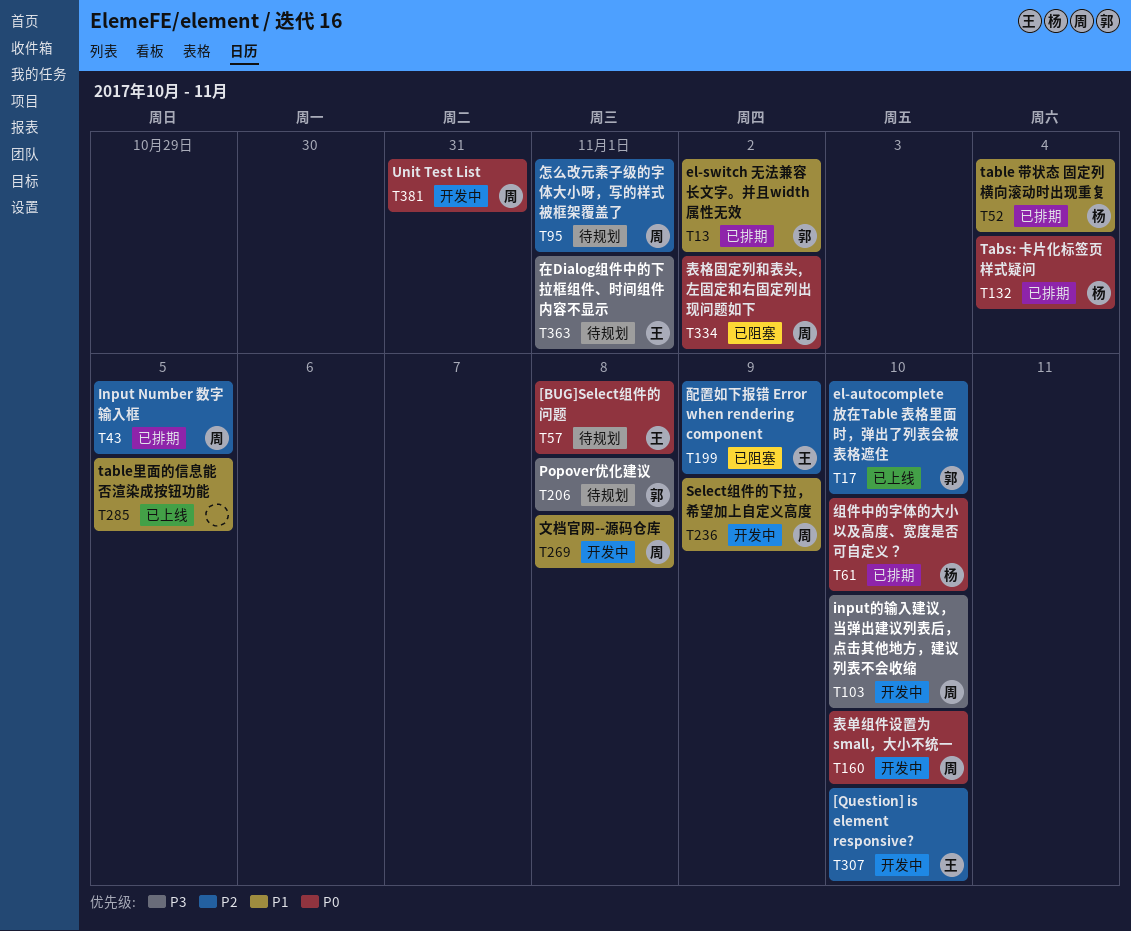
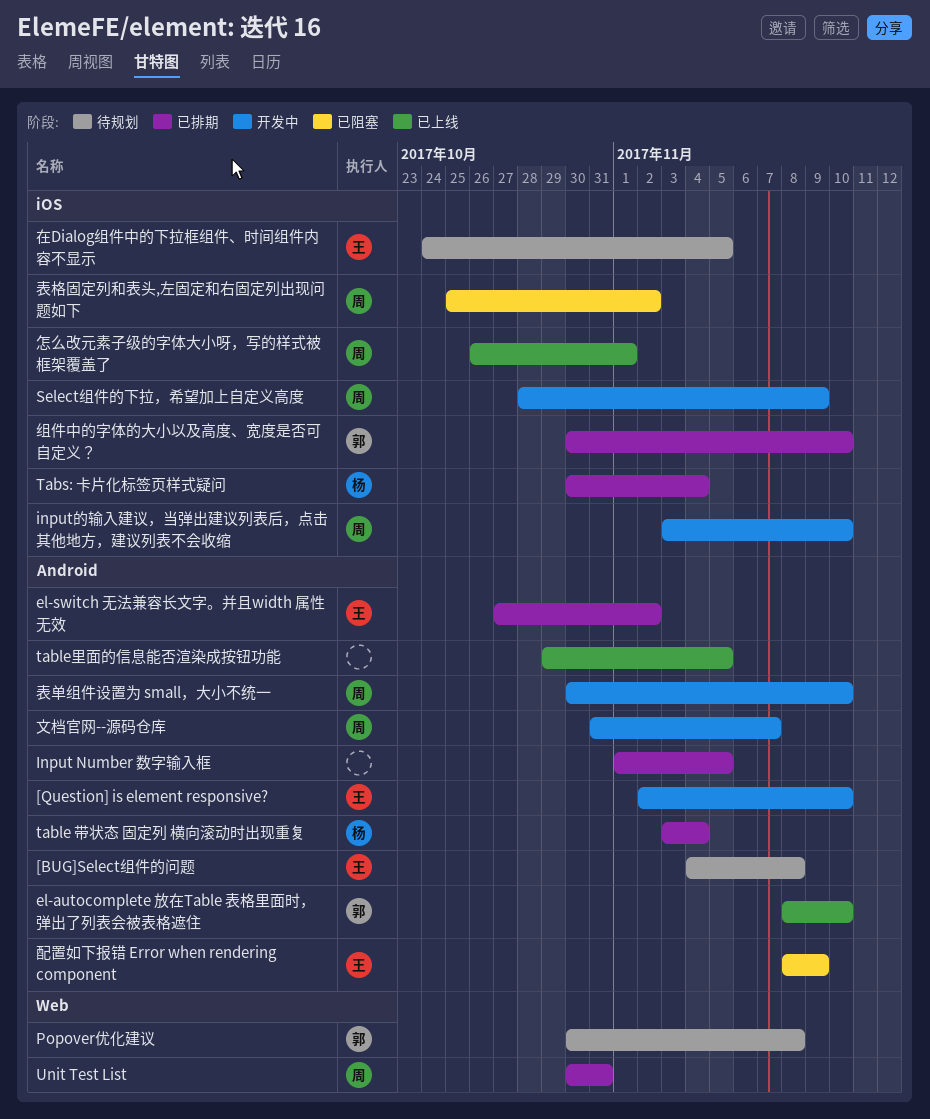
el-switch 无法兼容长文字。并且width 属性无效, owner: 郭 -> 王
Input Number 数字输入框, owner: 周 -> none
Unit Test List, status: 开发中 -> 已排期
在Dialog组件中的下拉框组件、时间组件内容不显示, due: Nov 1 -> Nov 5
怎么改元素子级的字体大小呀，写的样式被框架覆盖了, status: 待规划 -> 已上线
文档官网--源码仓库, due: Nov 8 -> Nov 7
组件中的字体的大小以及高度、宽度是否可自定义？, owner: 杨 -> 郭

